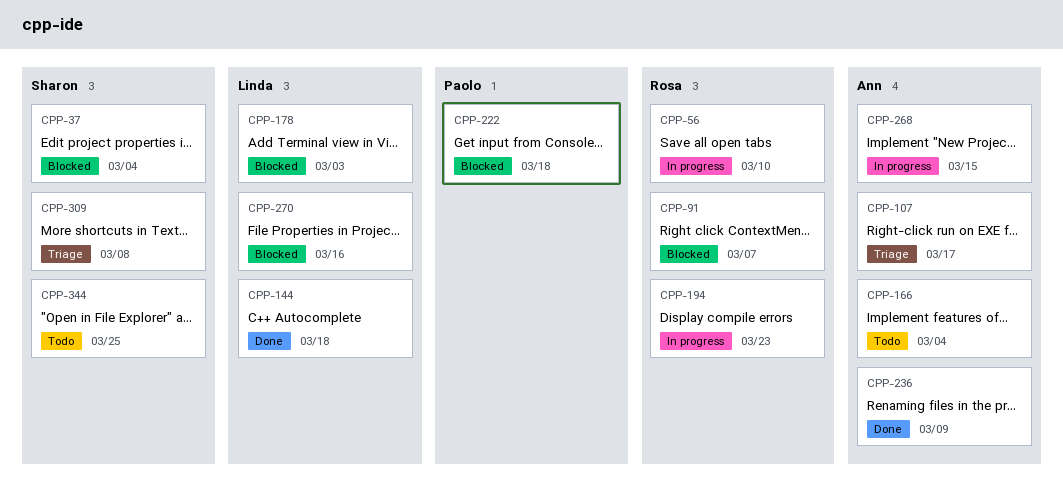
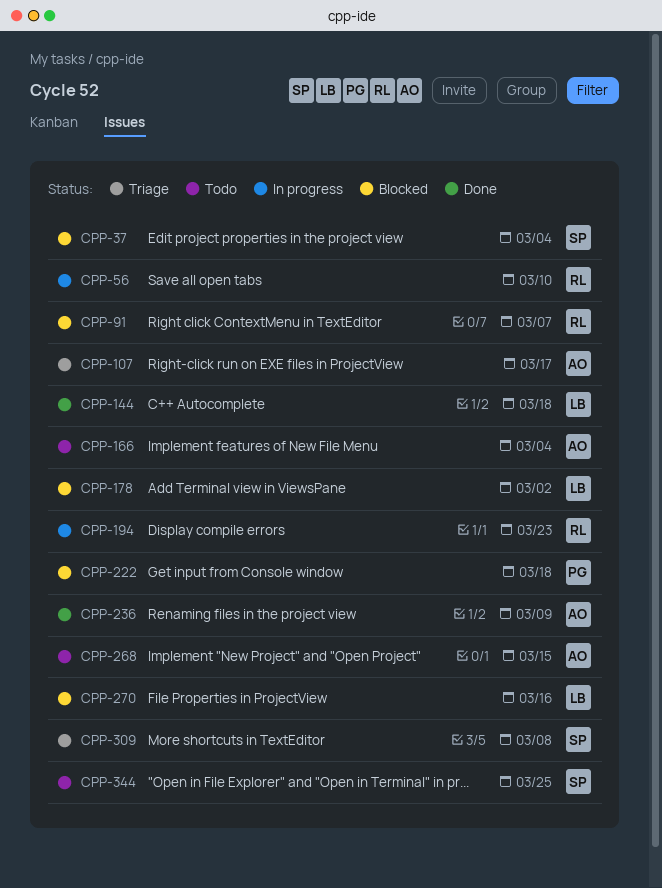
CPP-178, due: Mar 3 -> Mar 2
CPP-268, status: In progress -> Todo

